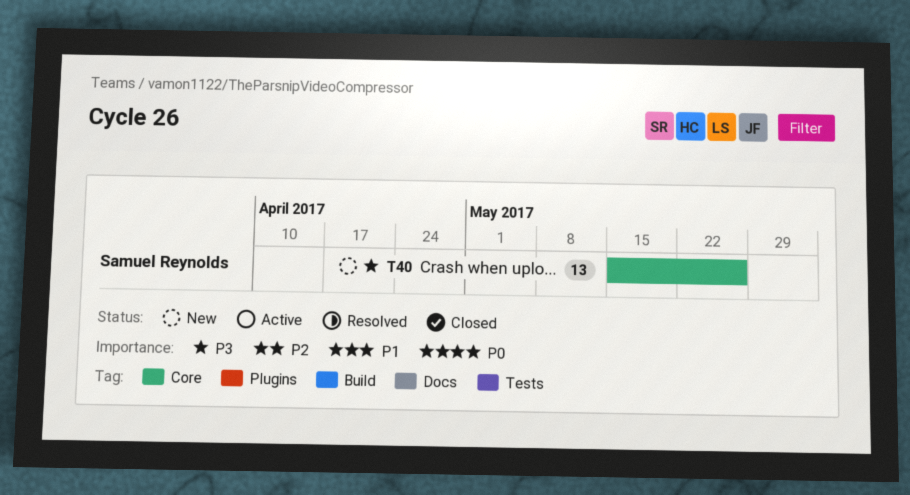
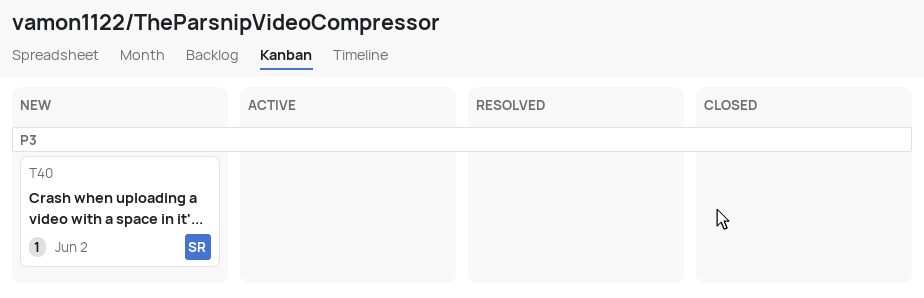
T40, estimate: 13 -> 1
T40, due: May 26 -> Jun 2

